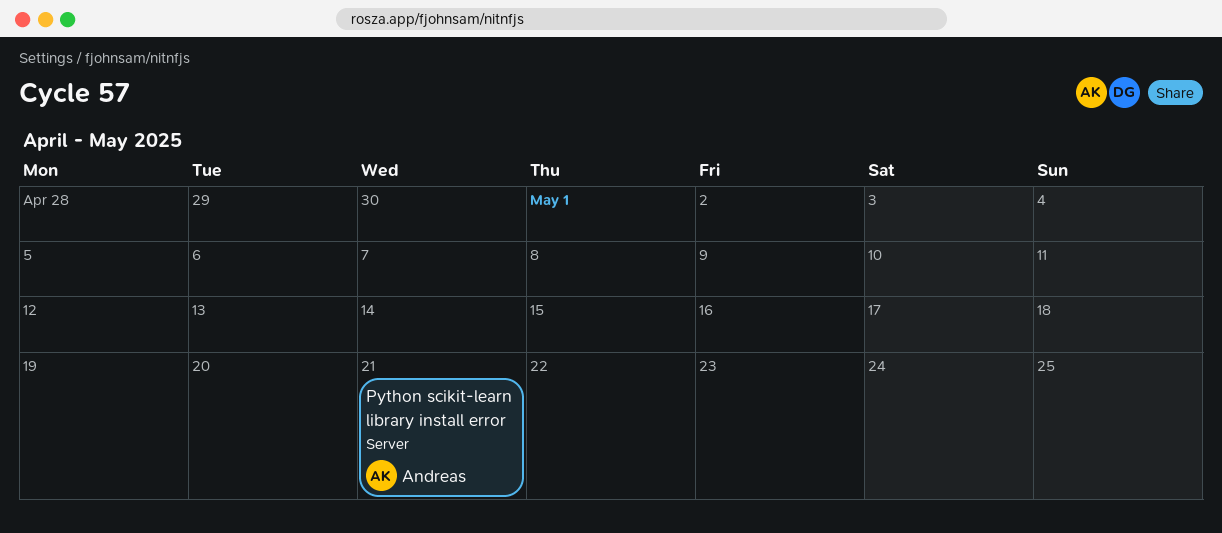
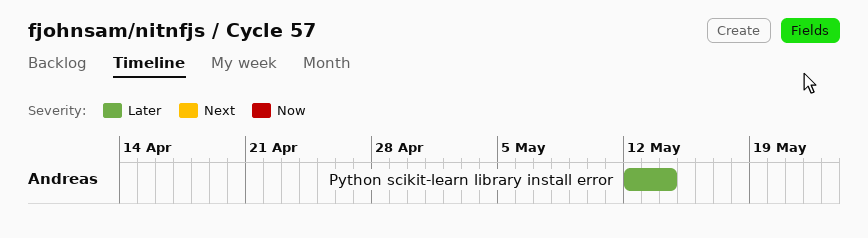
Python scikit-learn library install error, due: May 21 -> May 14

